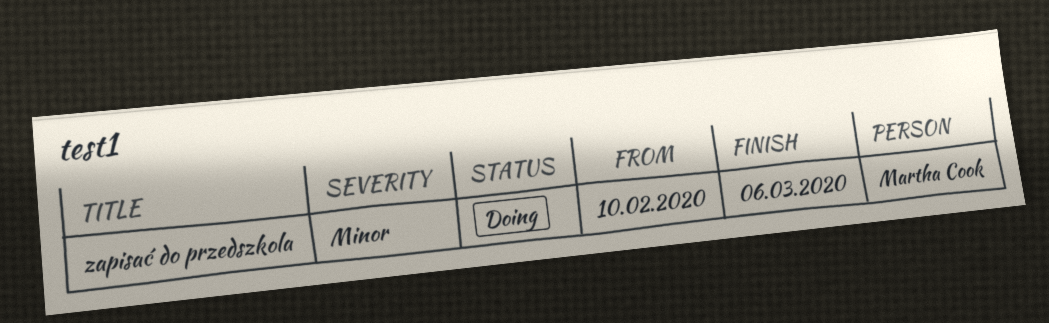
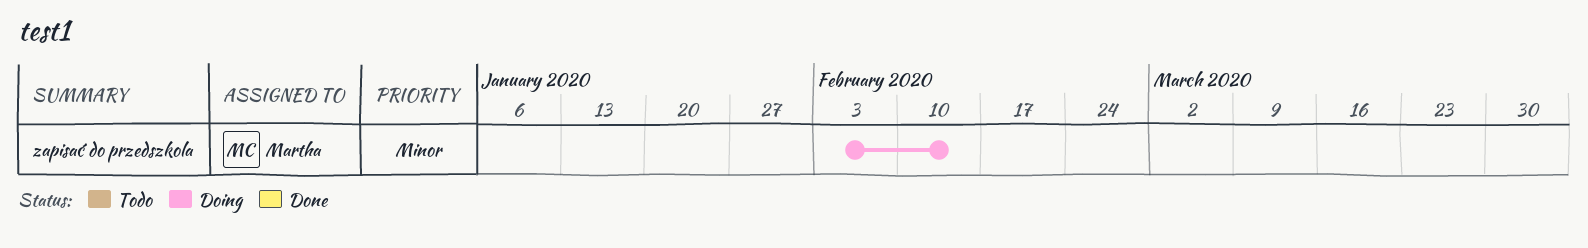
zapisać do przedszkola, start: Feb 10 -> Feb 3
zapisać do przedszkola, due: Mar 6 -> Feb 14

